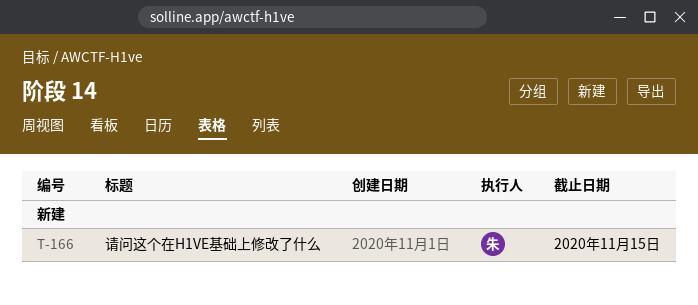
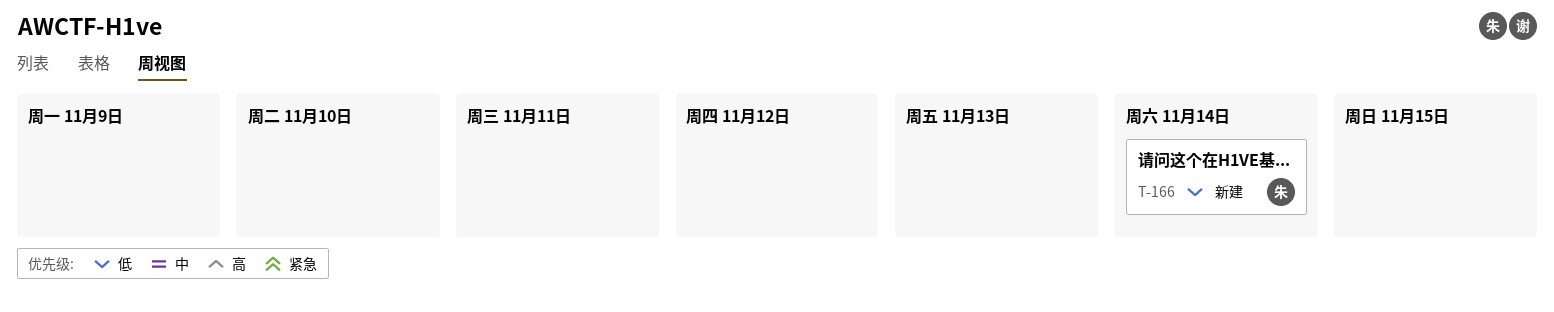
T-166, due: Nov 15 -> Nov 14

